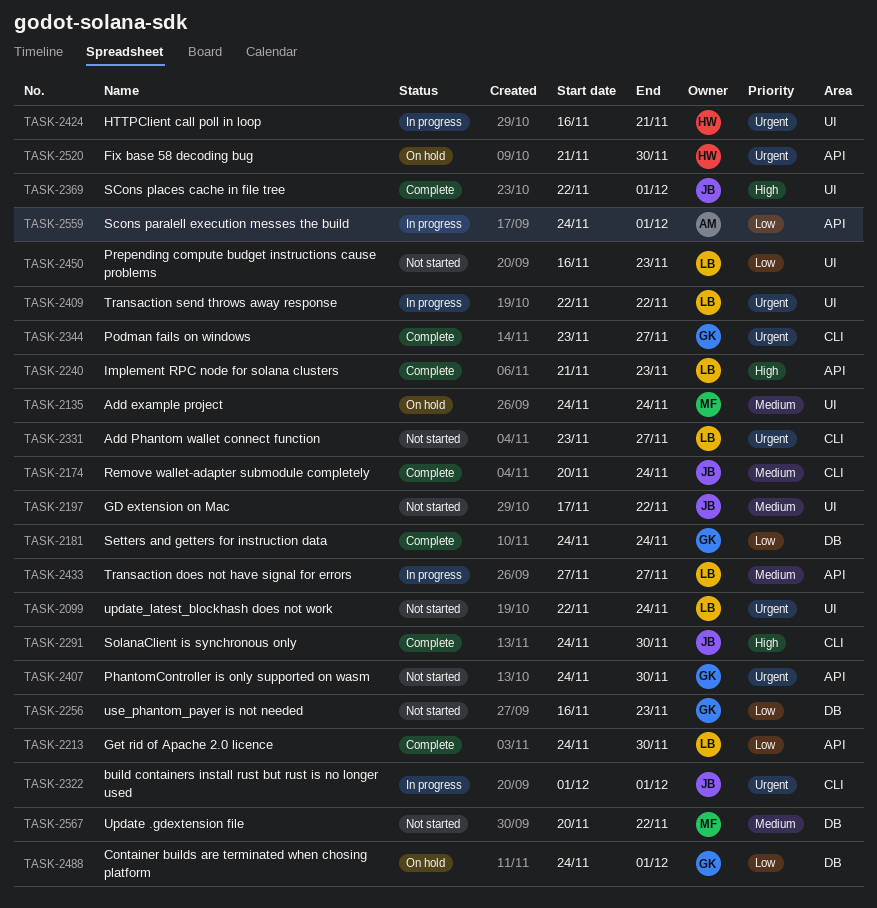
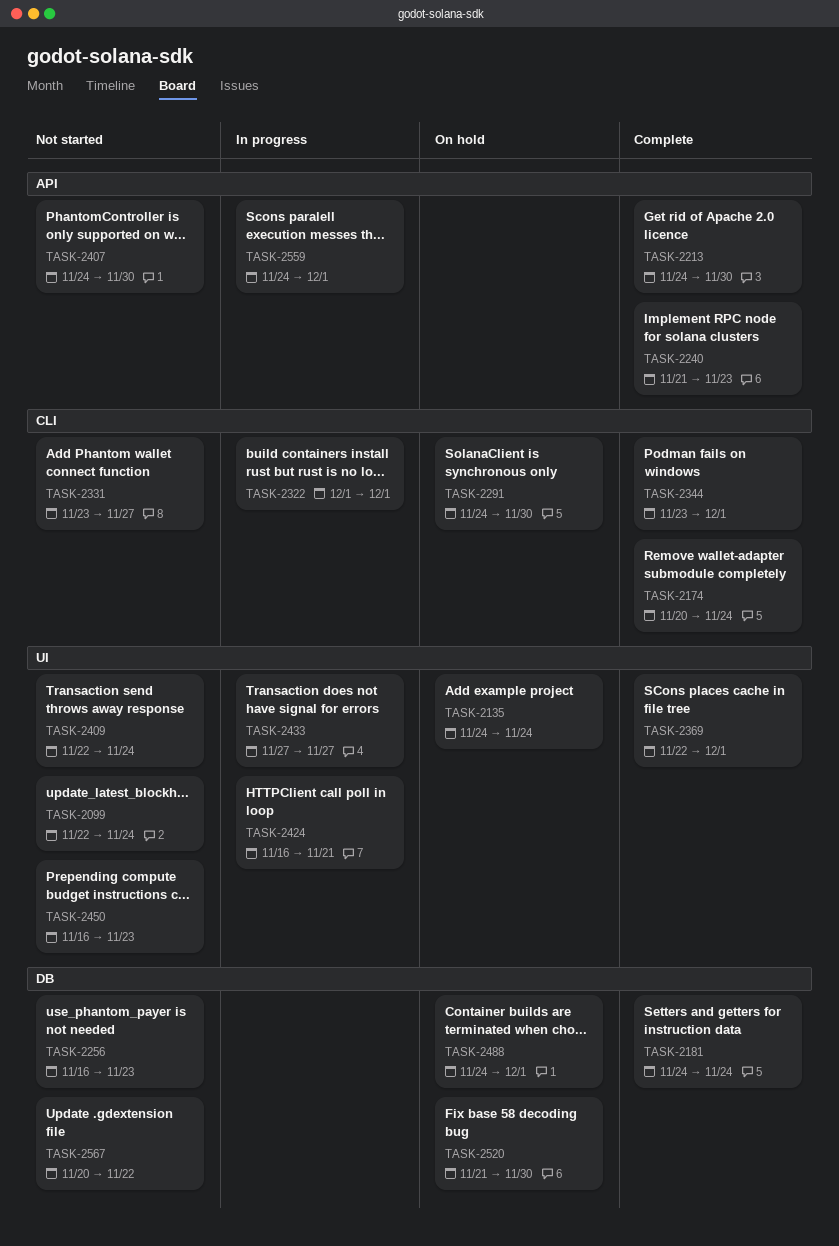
TASK-2197: present -> none
TASK-2291, status: Complete -> On hold
TASK-2344, due: Nov 27 -> Dec 1
TASK-2409, status: In progress -> Not started
TASK-2409, due: Nov 22 -> Nov 24
TASK-2433, label: API -> UI
TASK-2520, label: API -> DB

